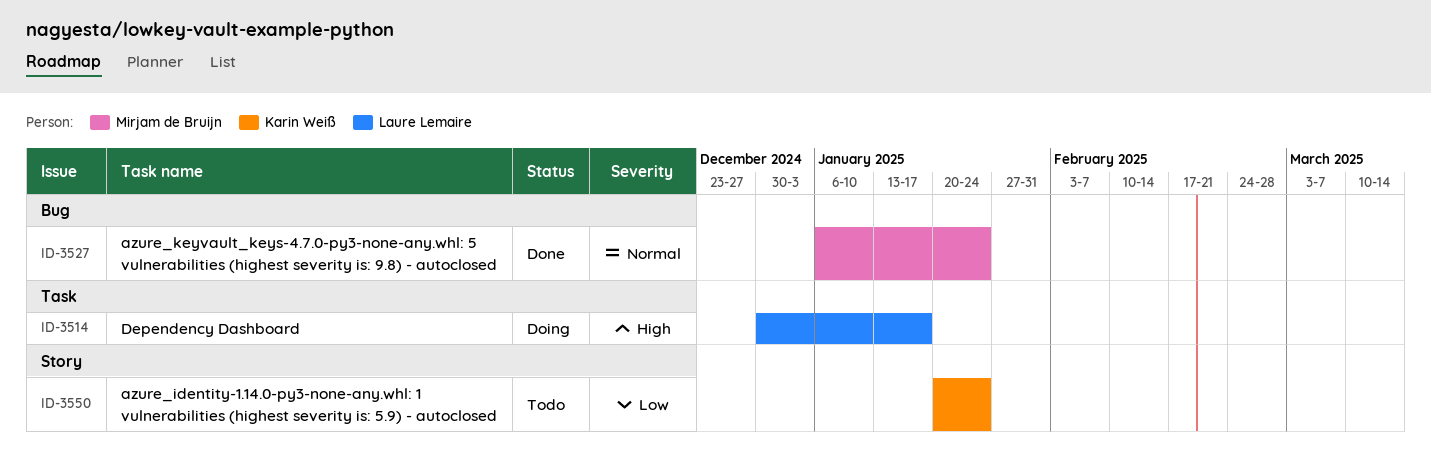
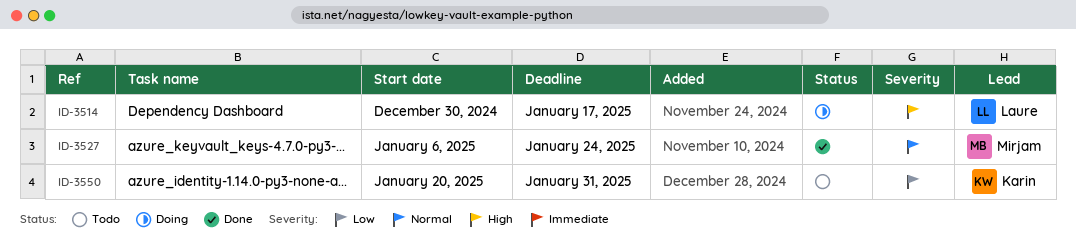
ID-3550, due: Jan 24 -> Jan 31

